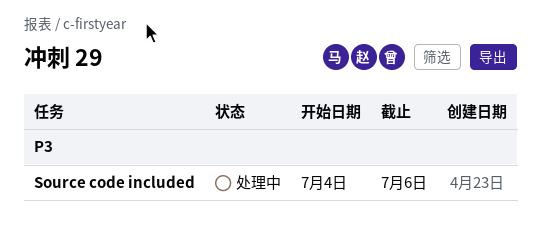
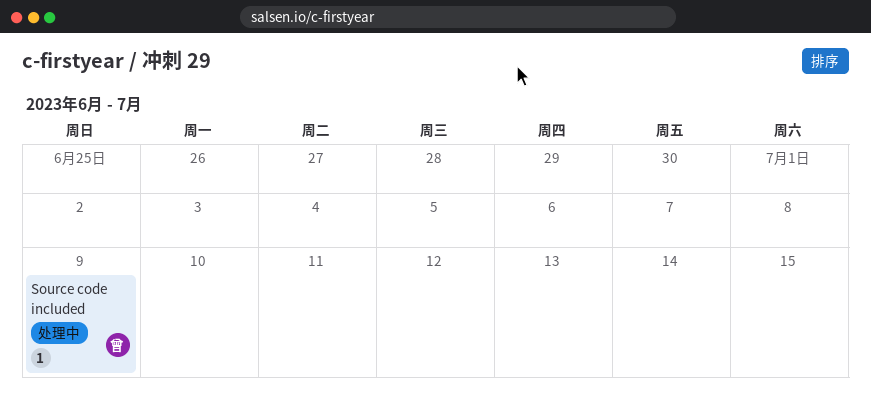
Source code included, due: Jul 6 -> Jul 9

